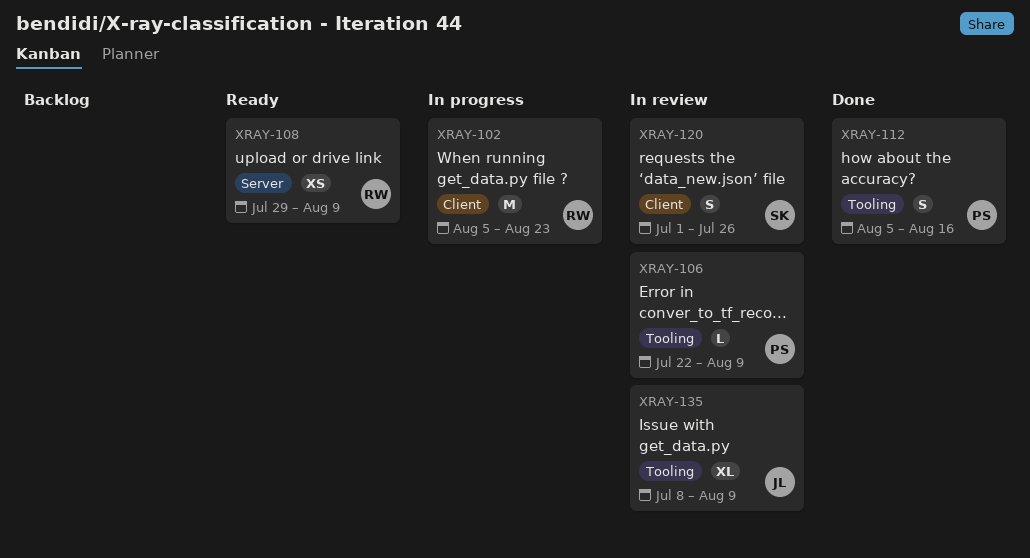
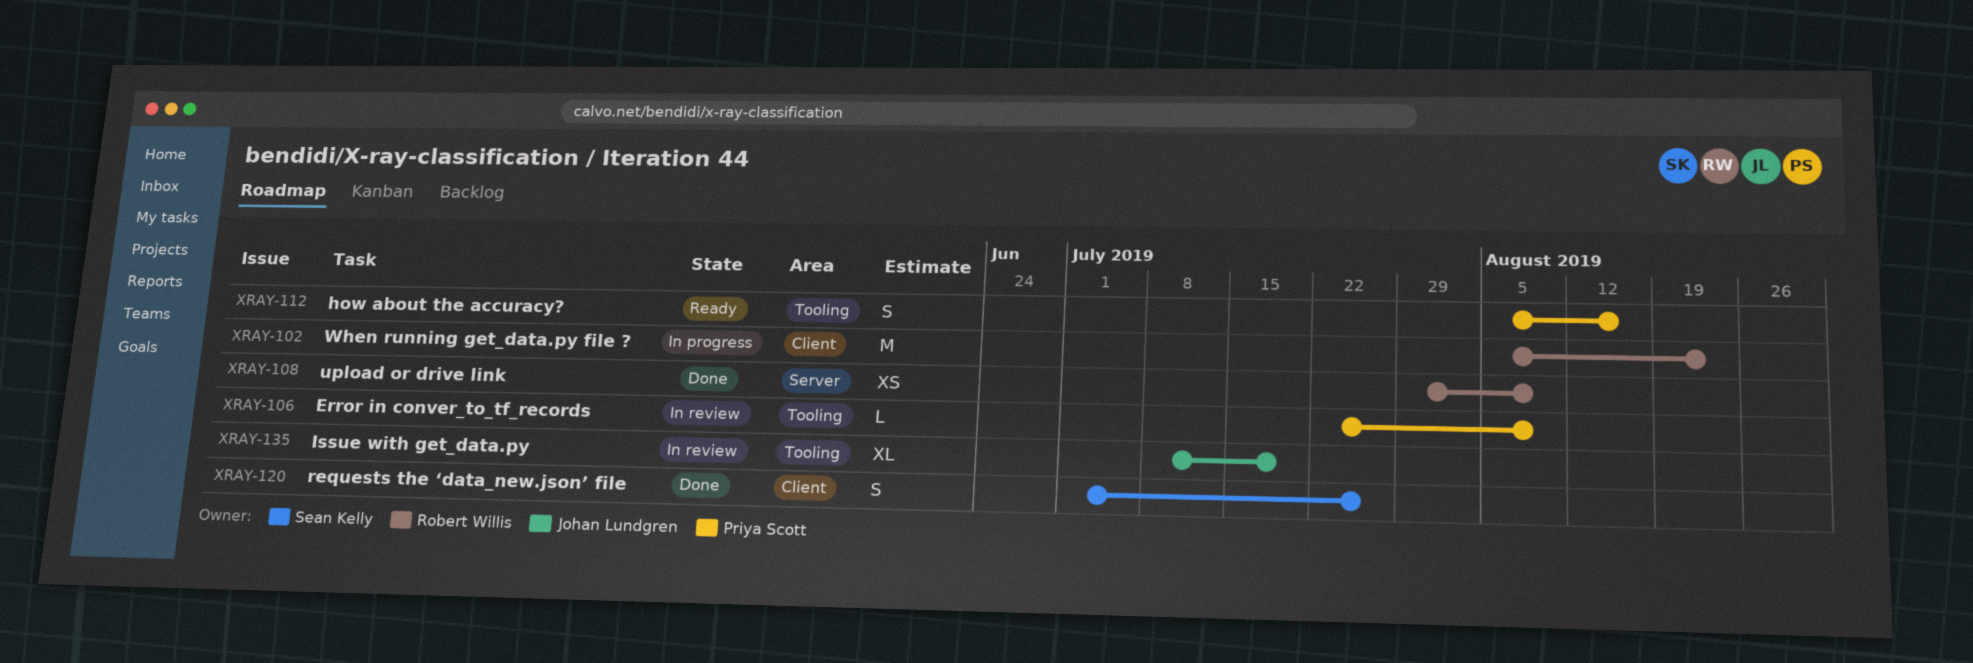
XRAY-108, status: Ready -> Done
XRAY-112, status: Done -> Ready
XRAY-120, status: In review -> Done
XRAY-135, due: Aug 9 -> Jul 19

